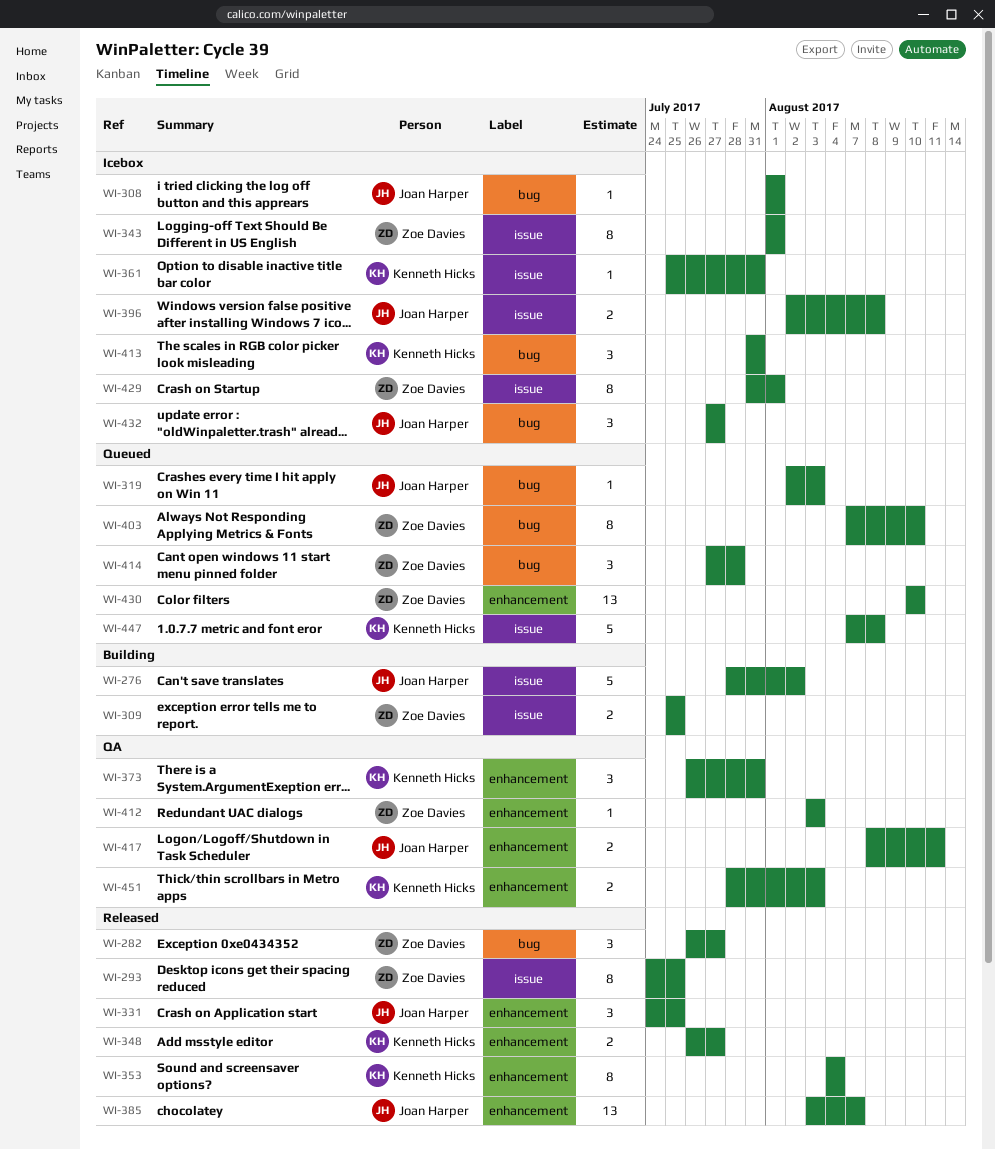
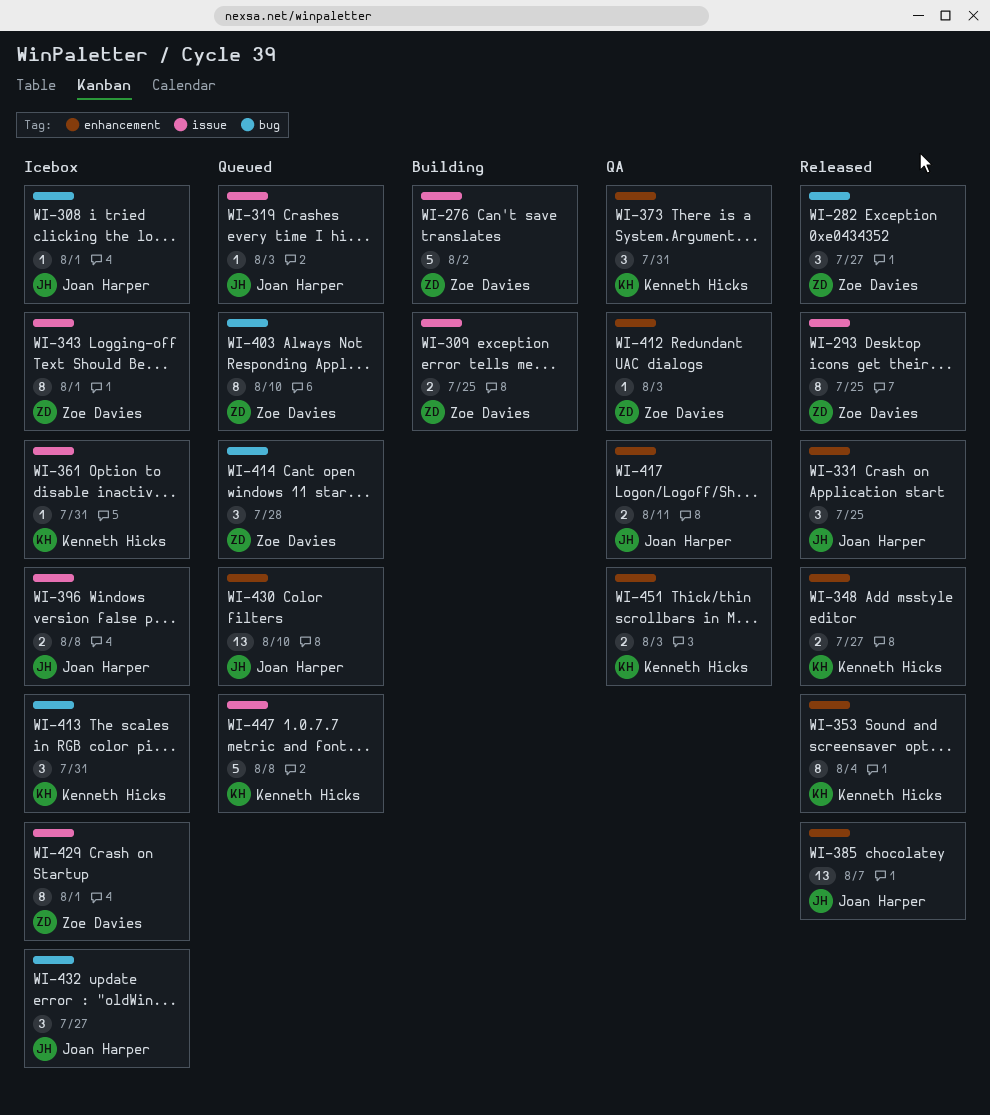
WI-276, owner: Joan Harper -> Zoe Davies
WI-319, label: bug -> issue
WI-430, owner: Zoe Davies -> Joan Harper

